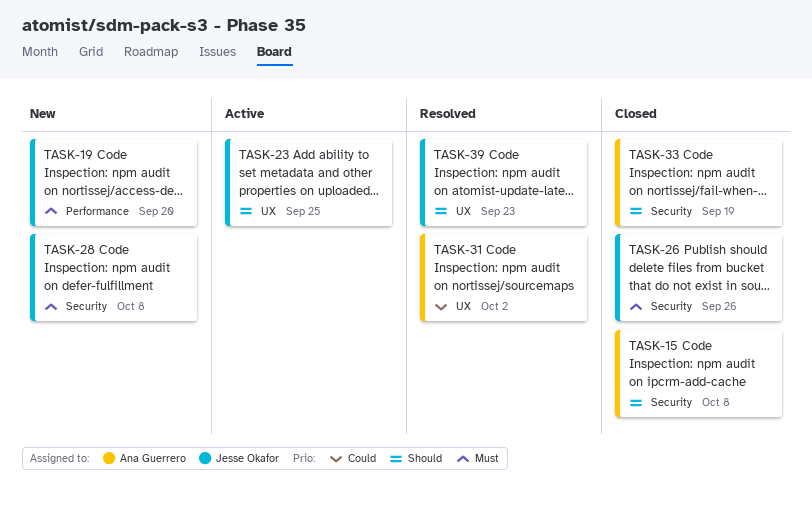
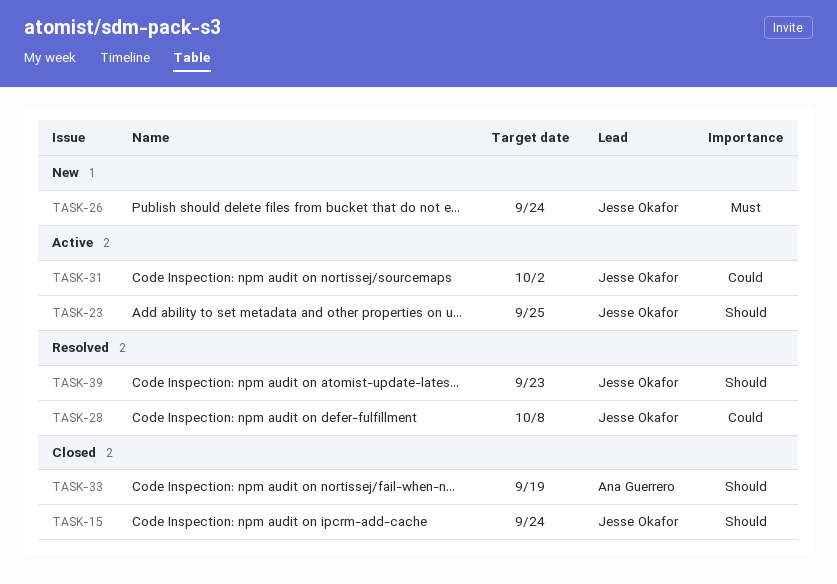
TASK-15, owner: Ana Guerrero -> Jesse Okafor
TASK-15, due: Oct 8 -> Sep 24
TASK-19: present -> none
TASK-26, status: Closed -> New
TASK-26, due: Sep 26 -> Sep 24
TASK-28, status: New -> Resolved
TASK-28, priority: Must -> Could
TASK-31, status: Resolved -> Active
TASK-31, owner: Ana Guerrero -> Jesse Okafor

